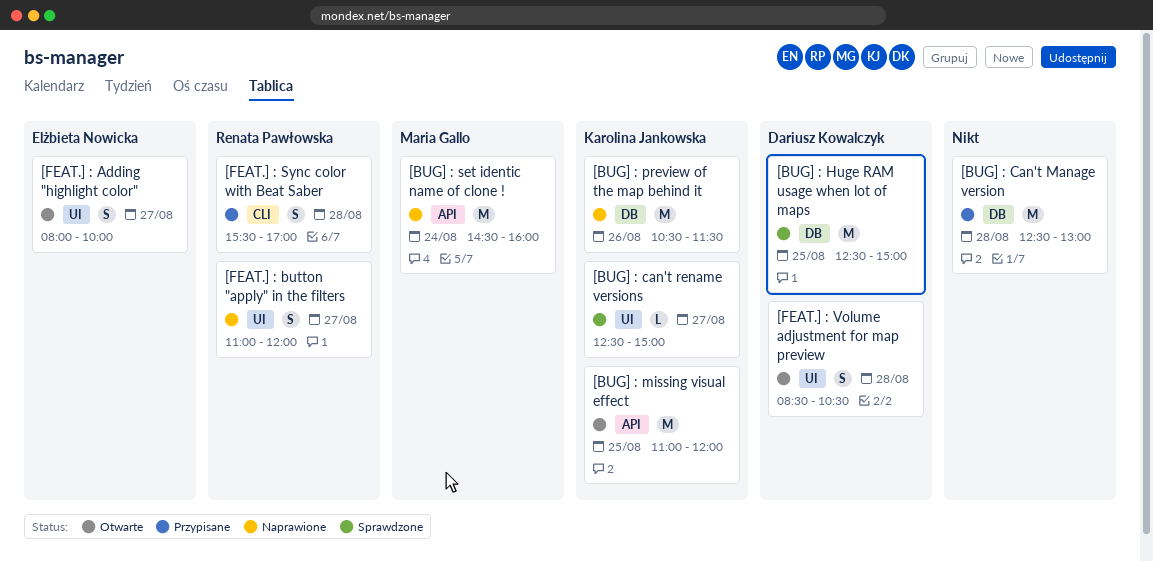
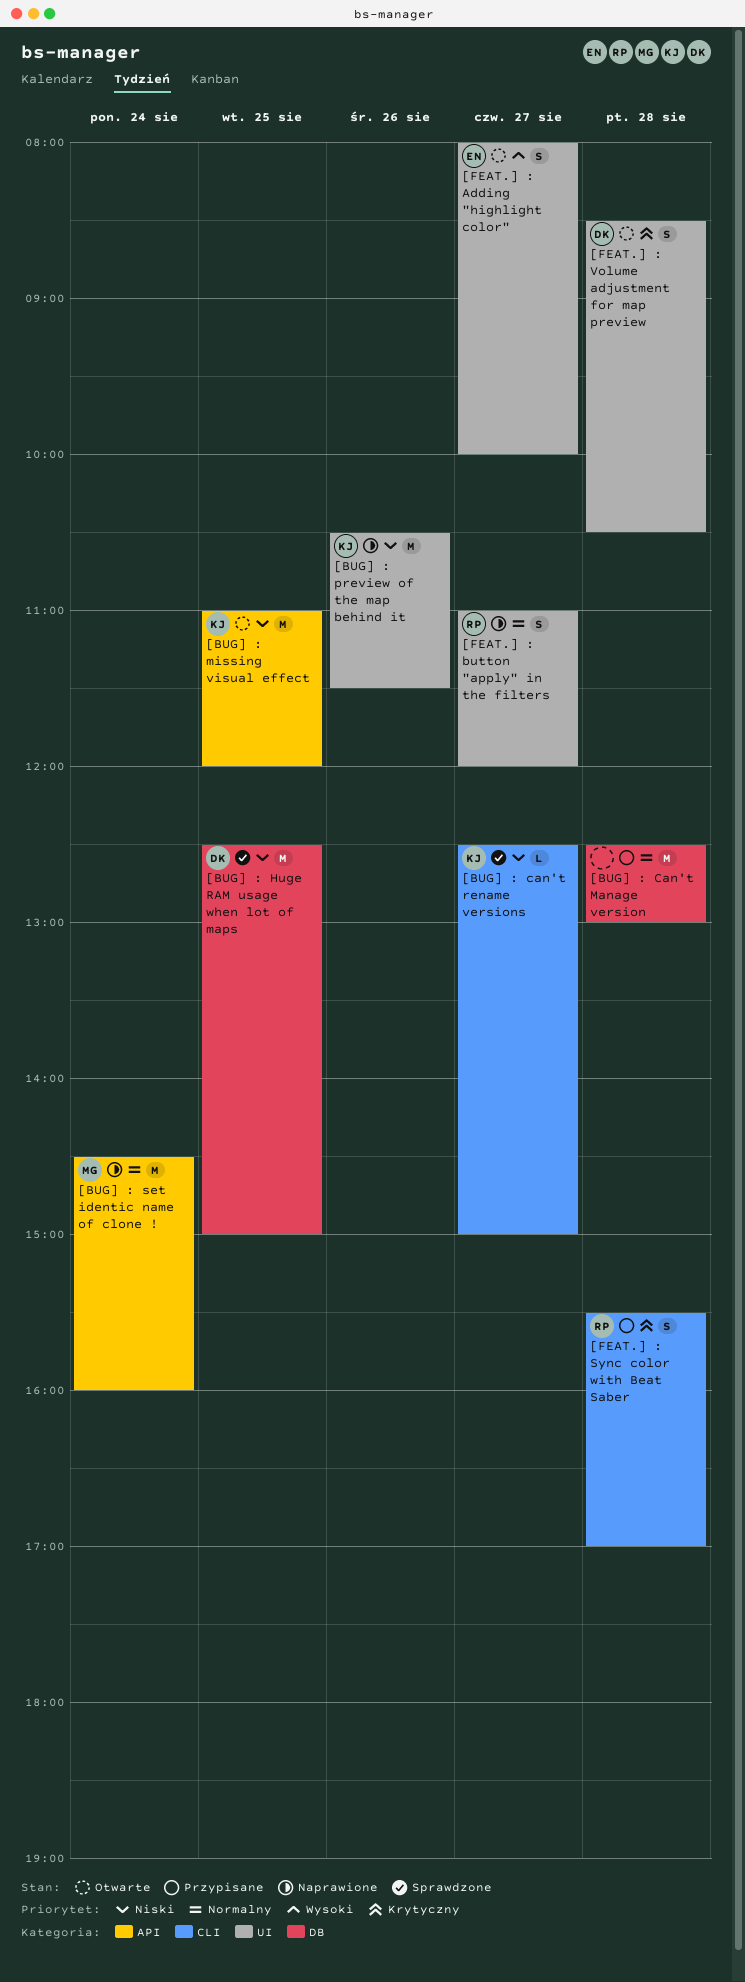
[BUG] : can't rename versions, label: UI -> CLI
[BUG] : preview of the map behind it, label: DB -> UI

